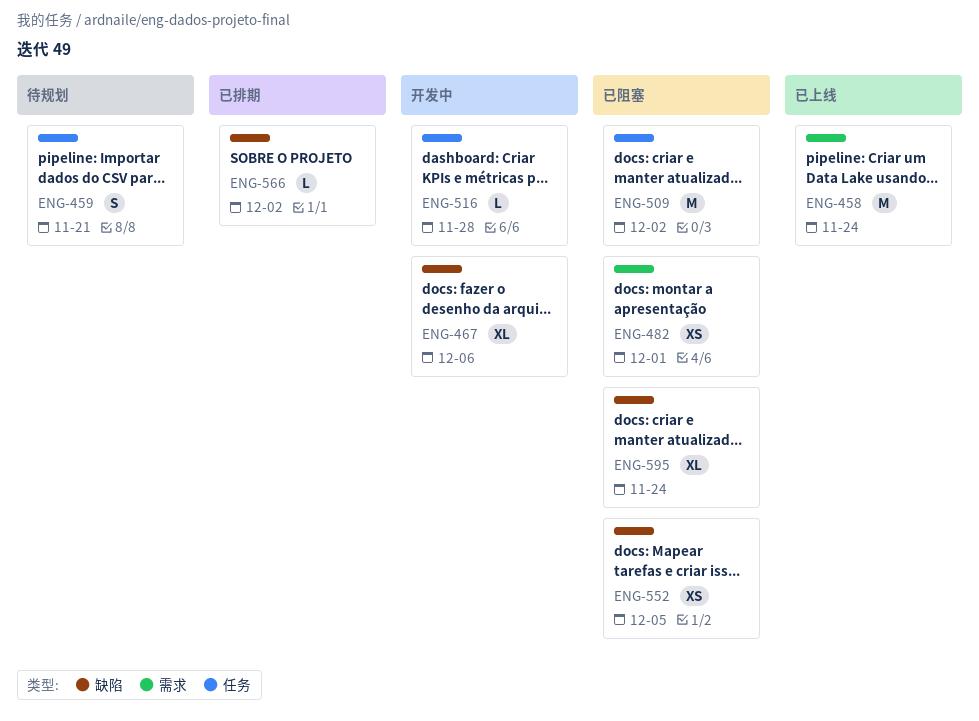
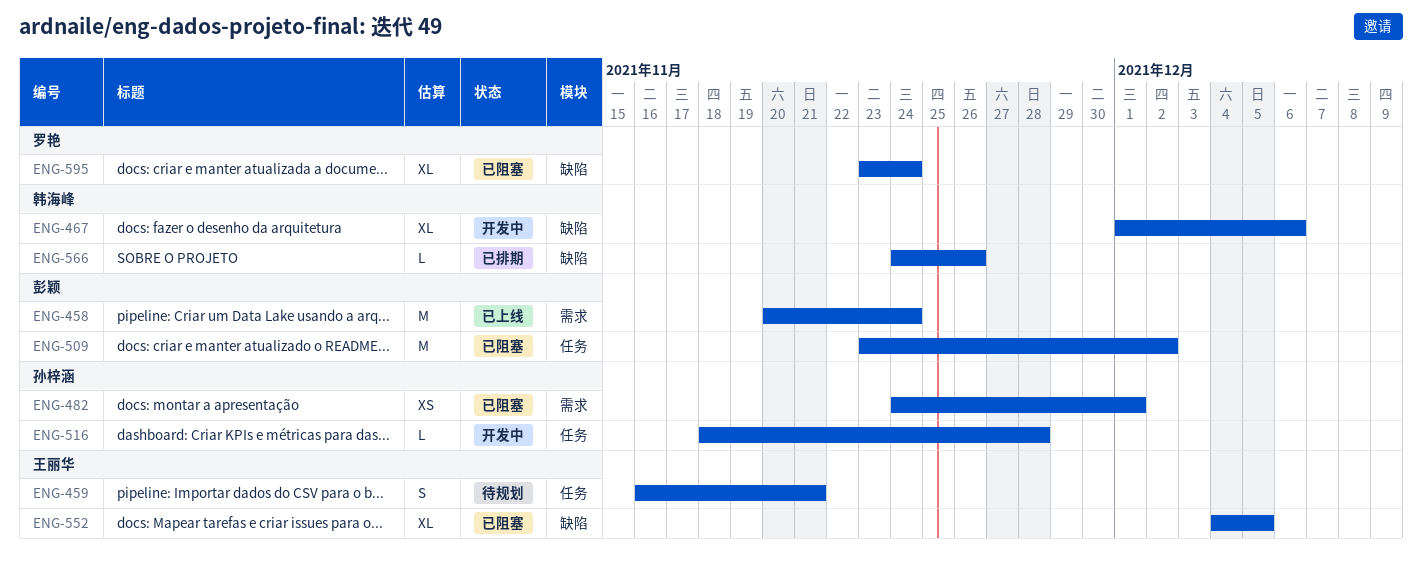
ENG-552, estimate: XS -> XL
ENG-566, due: Dec 2 -> Nov 26

